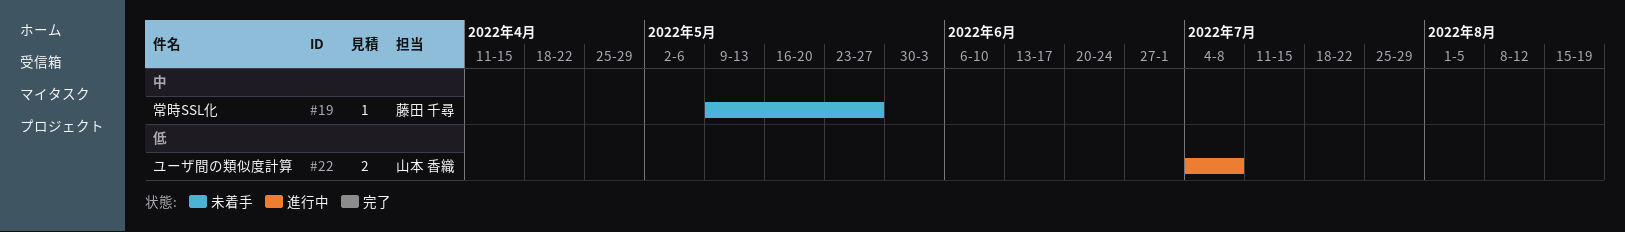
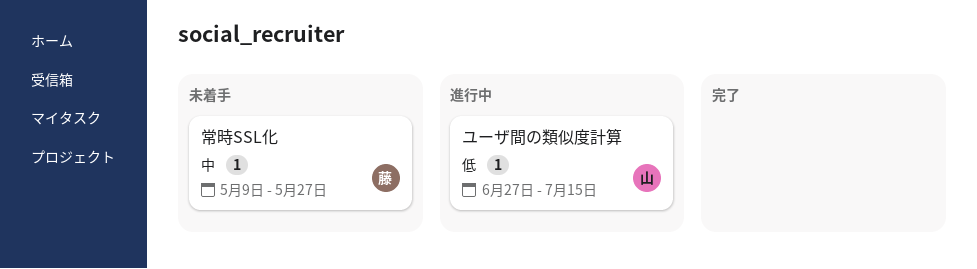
ユーザ間の類似度計算, estimate: 2 -> 1
ユーザ間の類似度計算, start: Jul 4 -> Jun 27
ユーザ間の類似度計算, due: Jul 8 -> Jul 15

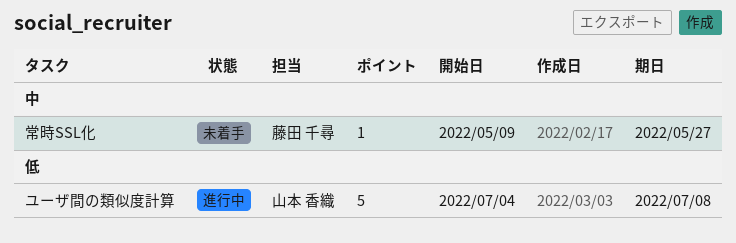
ユーザ間の類似度計算, estimate: 1 -> 5
ユーザ間の類似度計算, start: Jun 27 -> Jul 4
ユーザ間の類似度計算, due: Jul 15 -> Jul 8

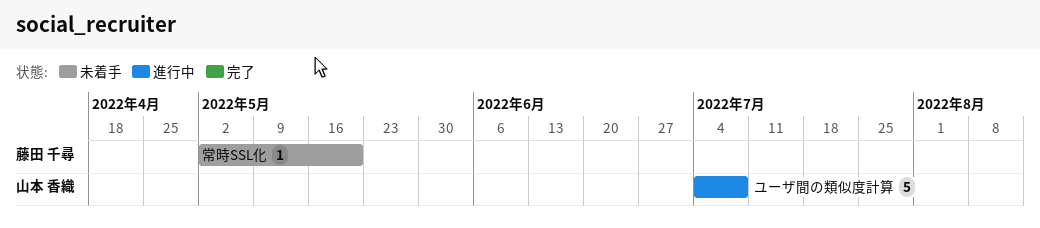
常時SSL化, start: May 9 -> May 2
常時SSL化, due: May 27 -> May 20

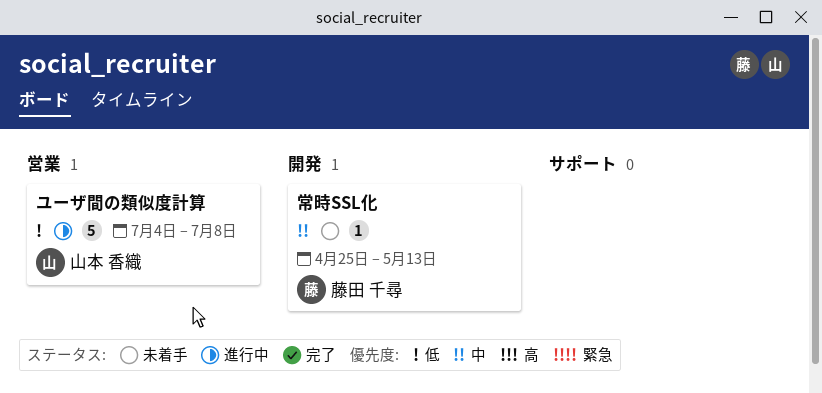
常時SSL化, start: May 2 -> Apr 25
常時SSL化, due: May 20 -> May 13

